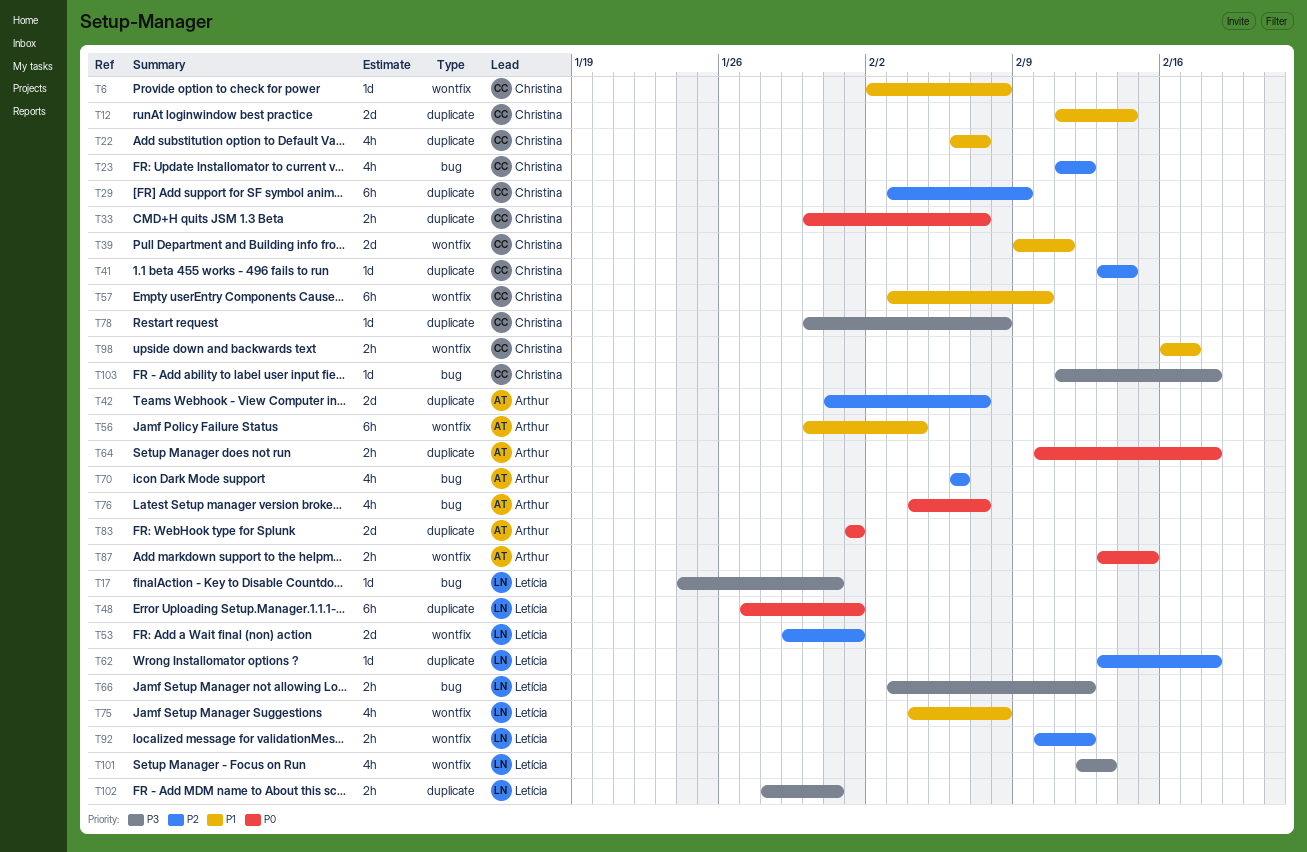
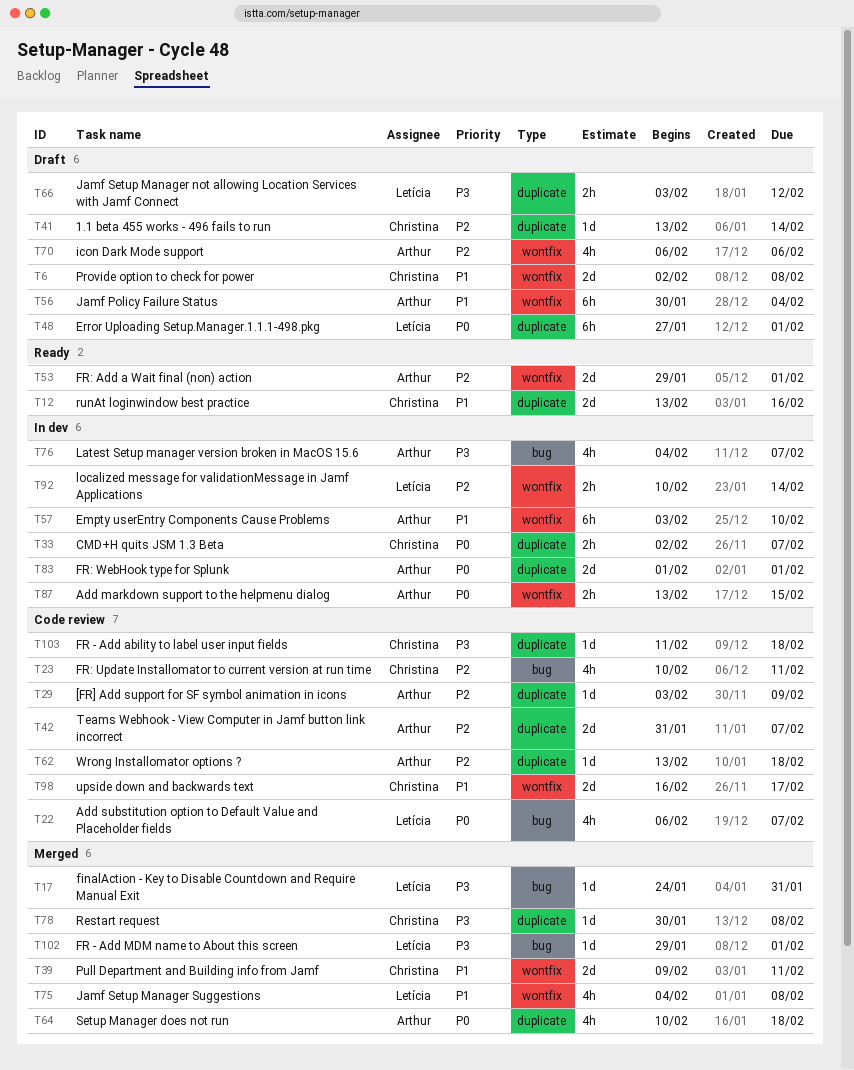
T6, estimate: 1d -> 2d
T12, start: Feb 11 -> Feb 13
T12, due: Feb 14 -> Feb 16
T22, owner: Christina -> Letícia
T22, priority: P1 -> P0
T22, label: duplicate -> bug
T23, start: Feb 11 -> Feb 10
T23, due: Feb 12 -> Feb 11
T29, owner: Christina -> Arthur
T29, estimate: 6h -> 1d
T33, start: Jan 30 -> Feb 2
T53, owner: Letícia -> Arthur
T57, owner: Christina -> Arthur
T62, owner: Letícia -> Arthur
T64, estimate: 2h -> 4h
T66, label: bug -> duplicate
T70, label: bug -> wontfix
T76, priority: P0 -> P3
T92, due: Feb 12 -> Feb 14
T98, estimate: 2h -> 2d
T101: present -> none
T102, label: duplicate -> bug
T102, estimate: 2h -> 1d
T102, start: Jan 28 -> Jan 29
T102, due: Jan 31 -> Feb 1
T103, label: bug -> duplicate

